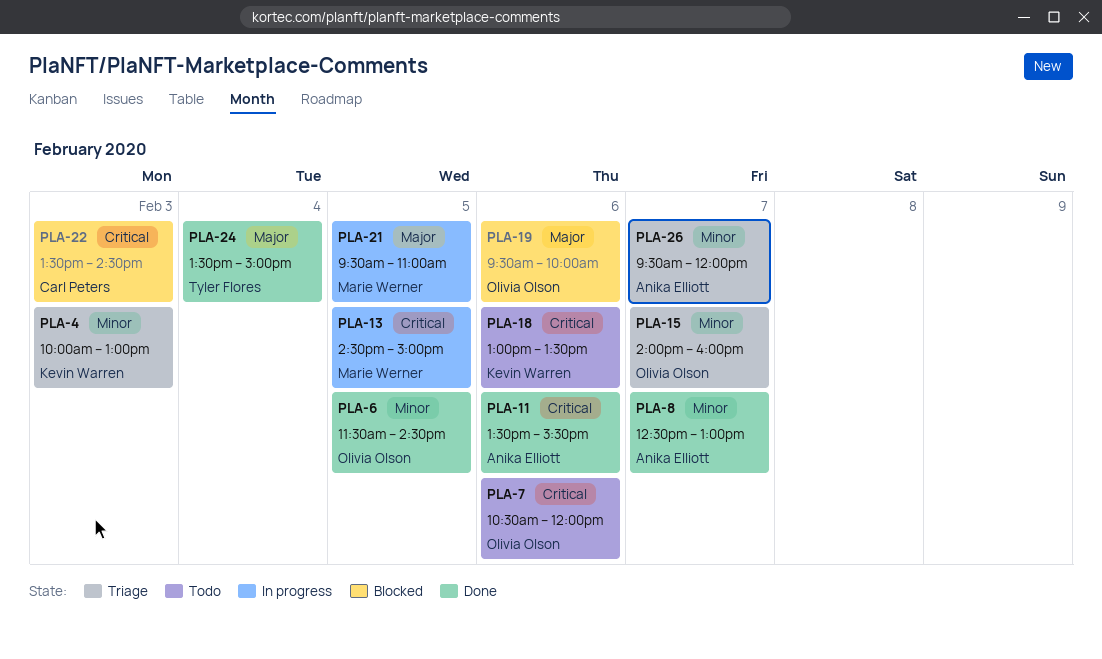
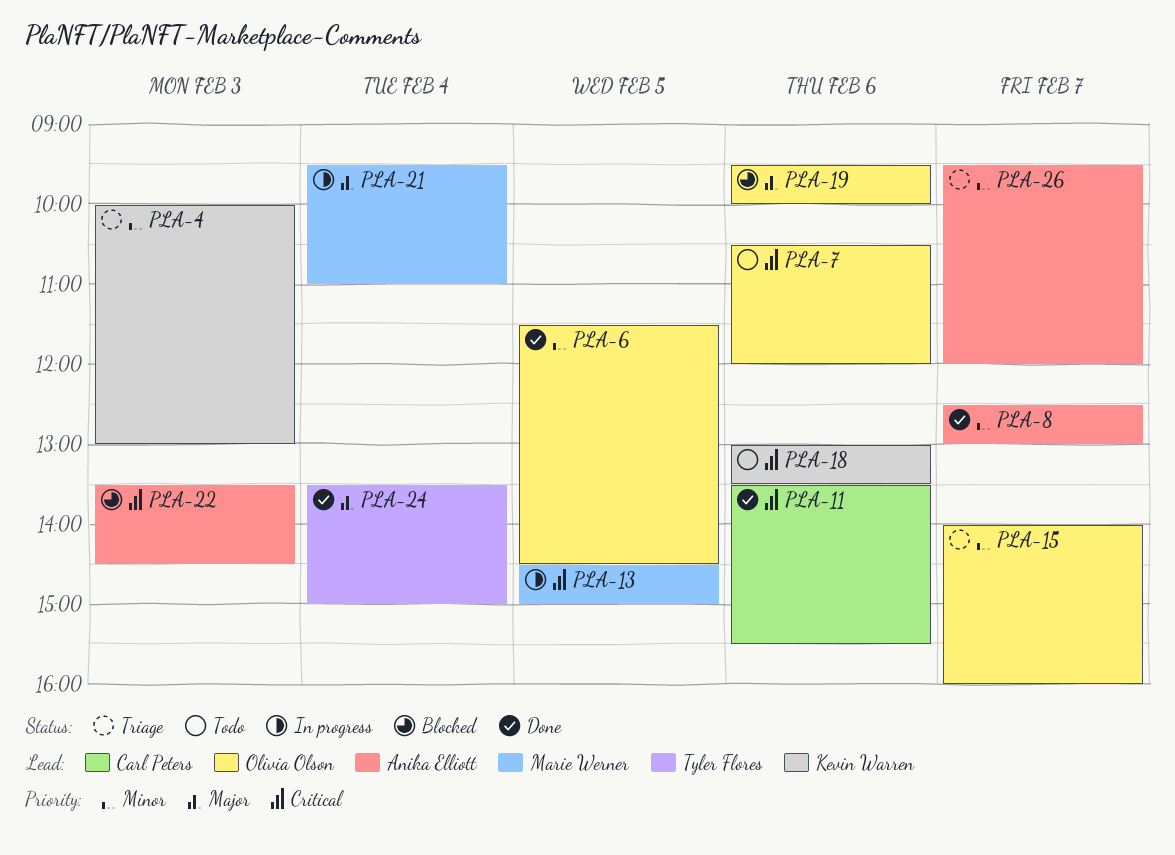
PLA-11, owner: Anika Elliott -> Carl Peters
PLA-21, day: Feb 5 -> Feb 4
PLA-22, owner: Carl Peters -> Anika Elliott

